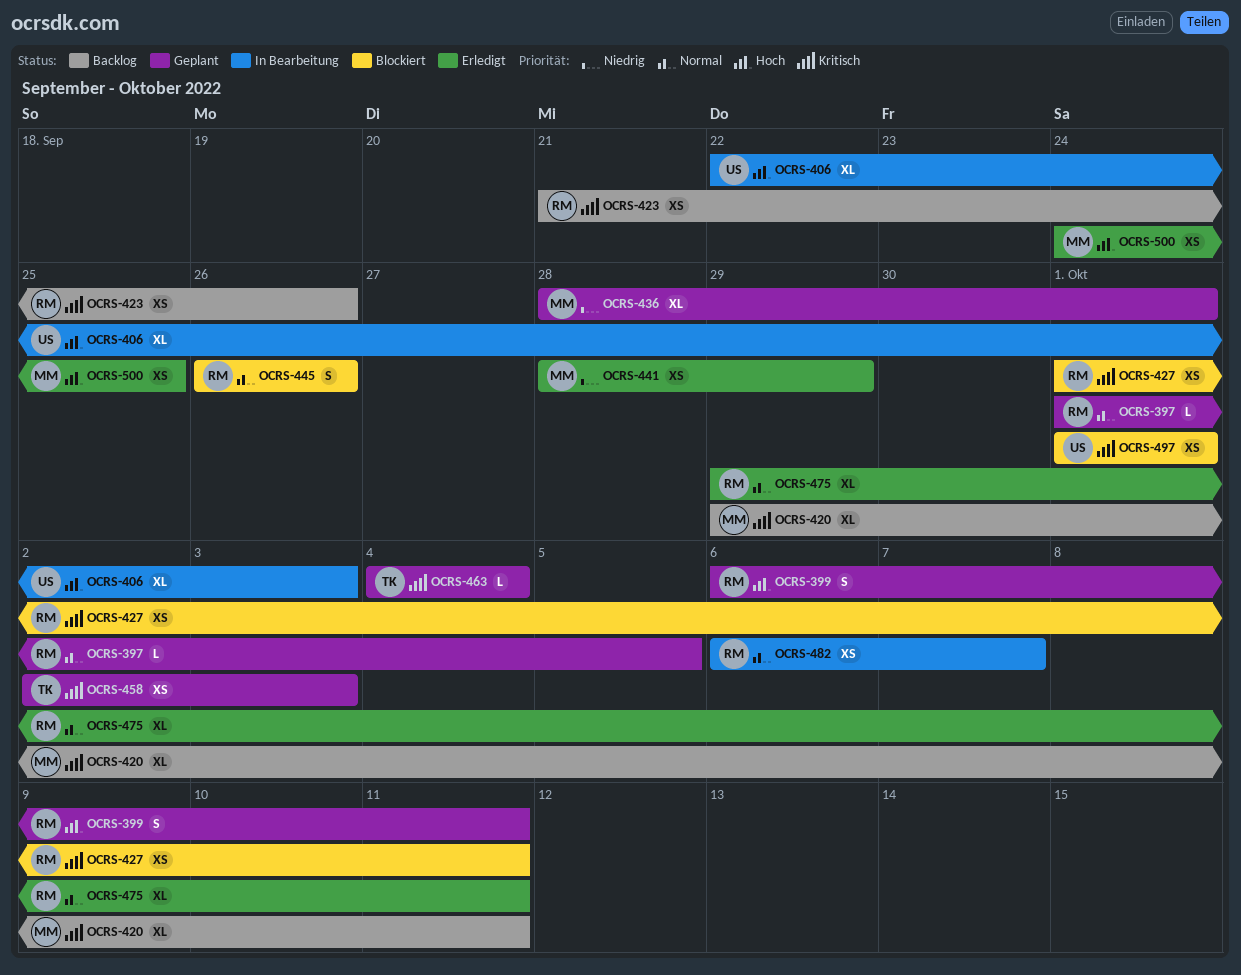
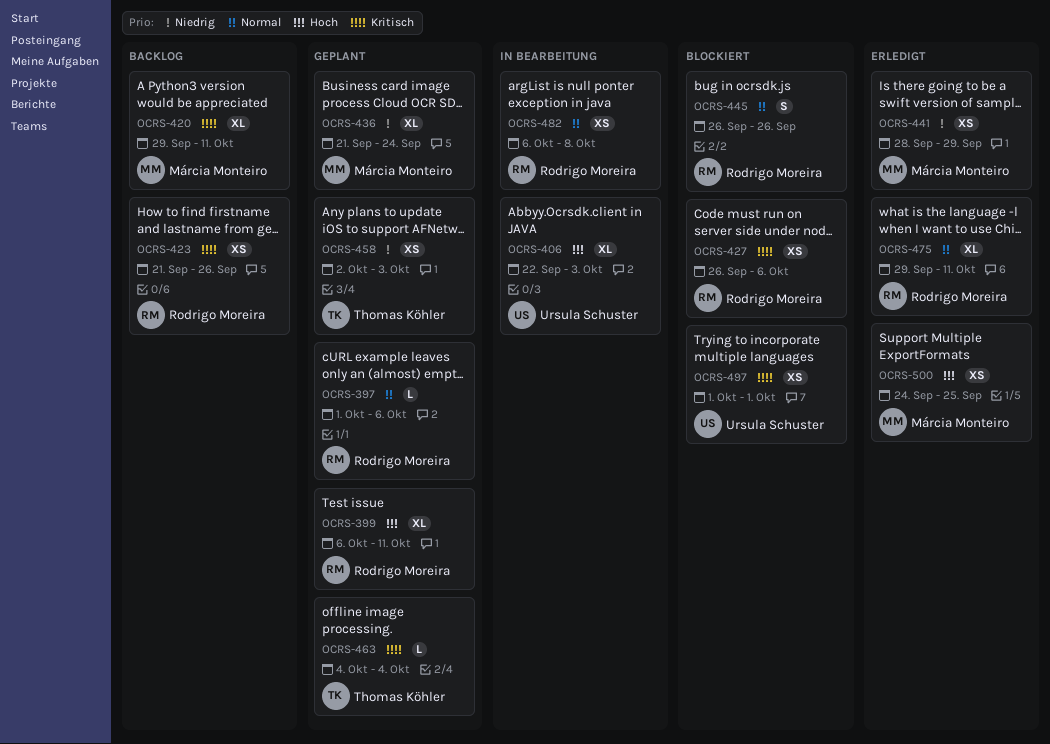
OCRS-397, due: Oct 5 -> Oct 6
OCRS-399, estimate: S -> XL
OCRS-427, start: Oct 1 -> Sep 26
OCRS-427, due: Oct 11 -> Oct 6
OCRS-436, start: Sep 28 -> Sep 21
OCRS-436, due: Oct 1 -> Sep 24
OCRS-458, priority: Kritisch -> Niedrig
OCRS-482, due: Oct 7 -> Oct 8

